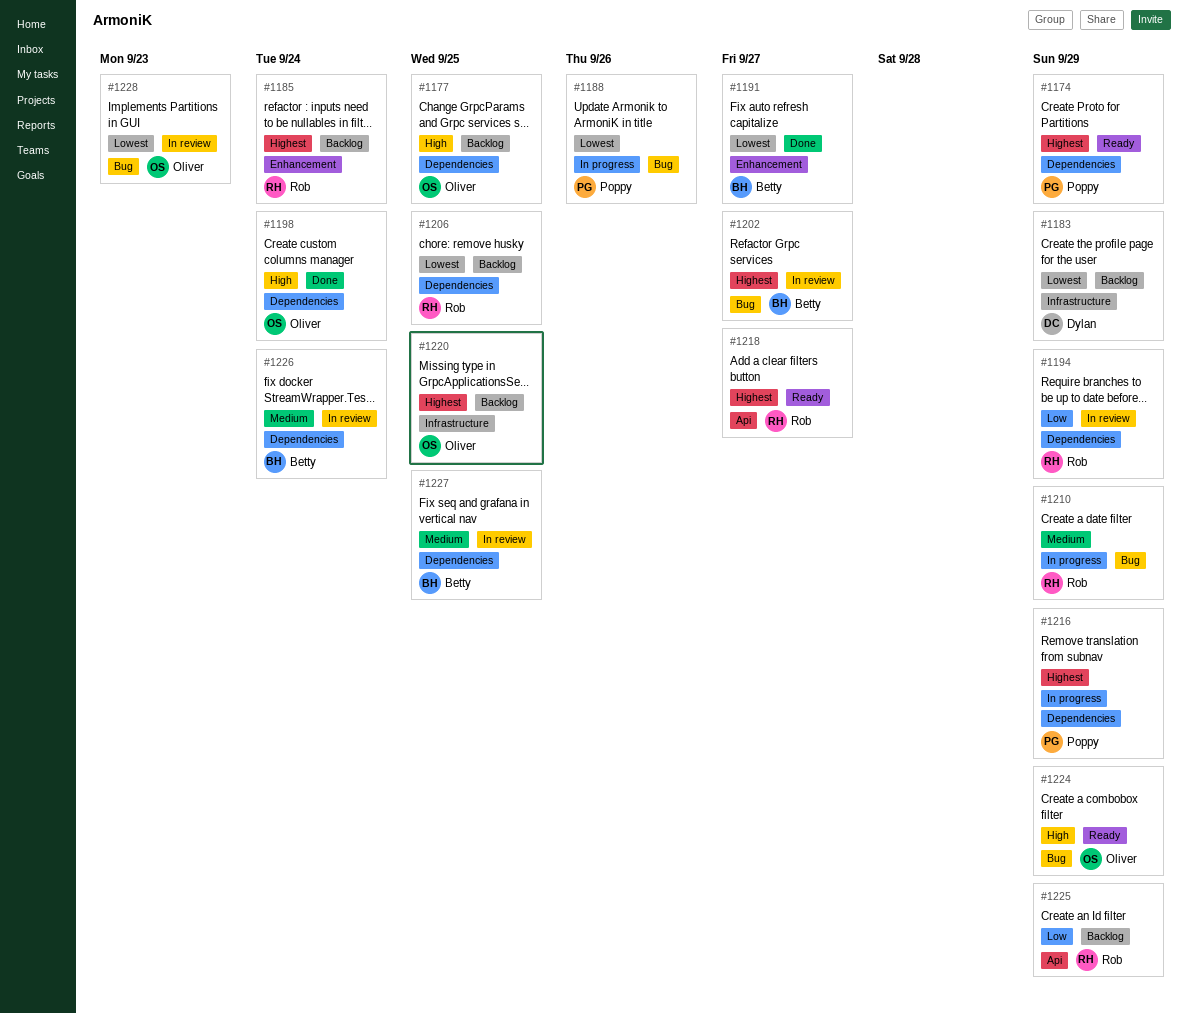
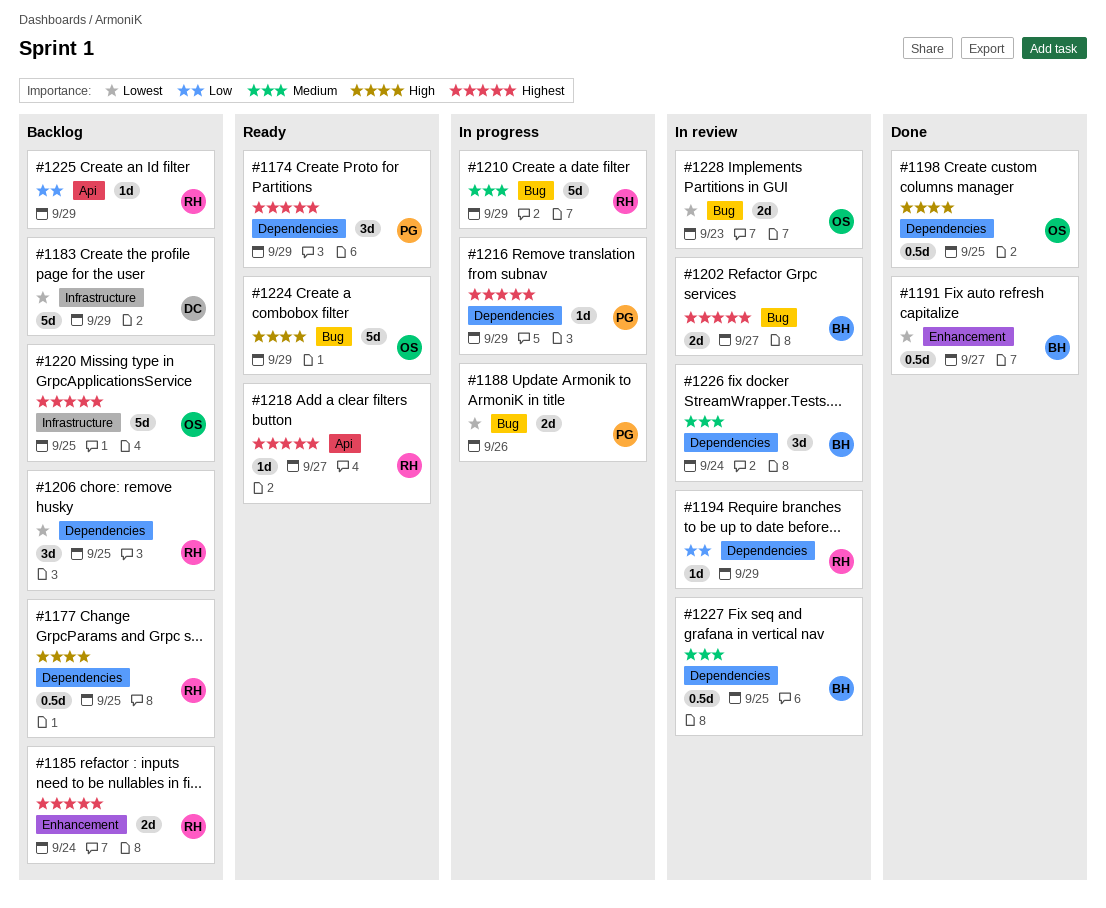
#1177, owner: Oliver -> Rob
#1198, due: Sep 24 -> Sep 25

